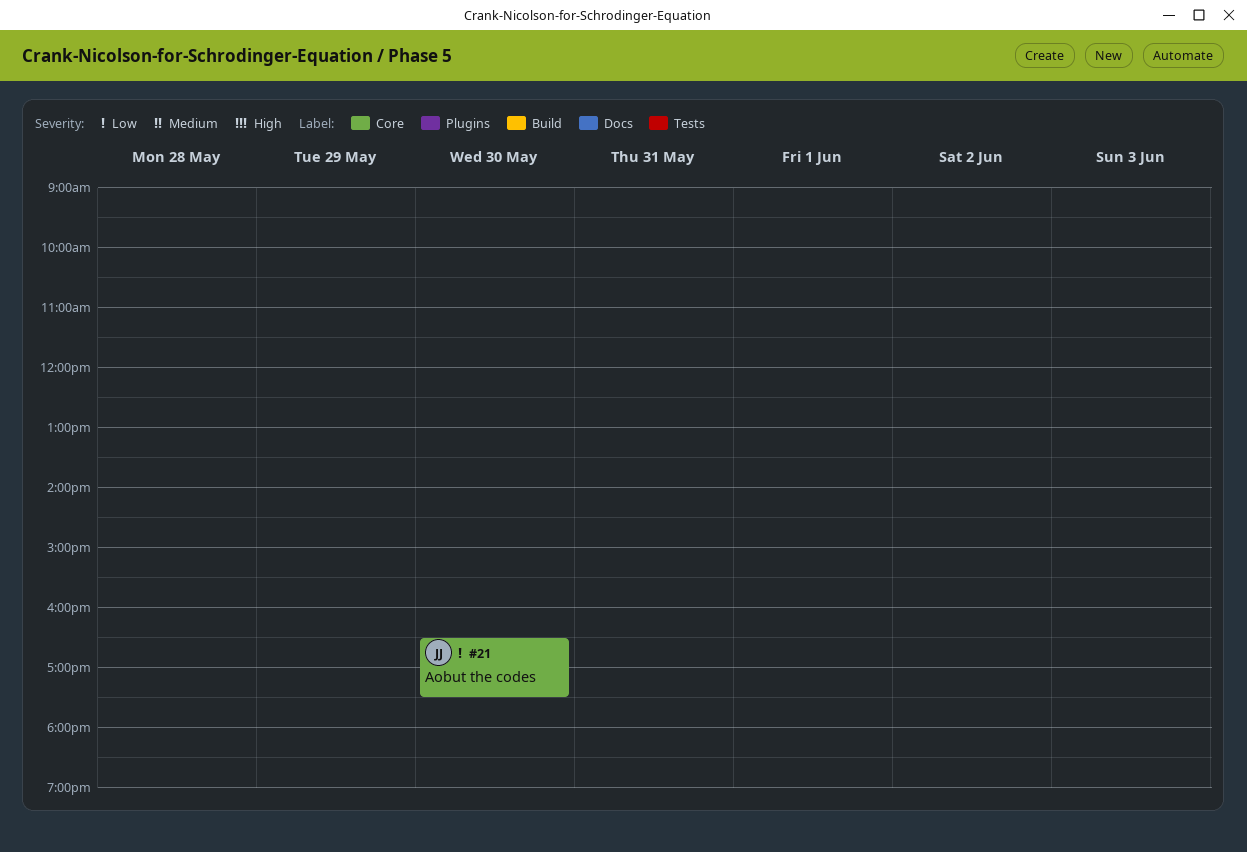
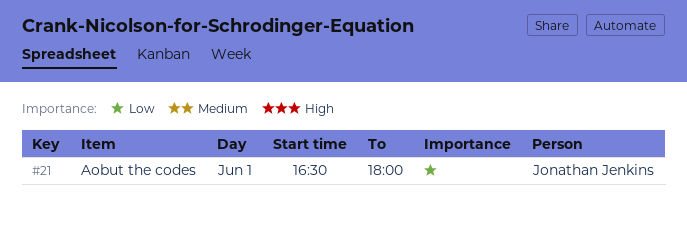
#21, day: May 30 -> Jun 1
#21, ends: 17:30 -> 18:00

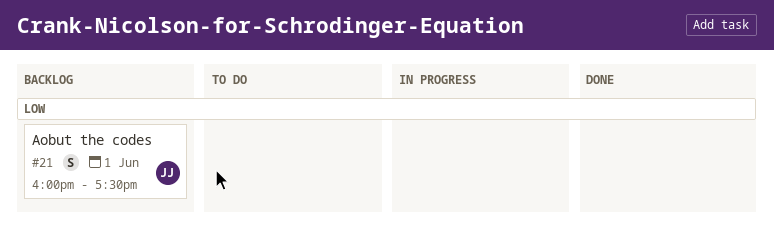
#21, begins: 16:30 -> 16:00
#21, ends: 18:00 -> 17:30

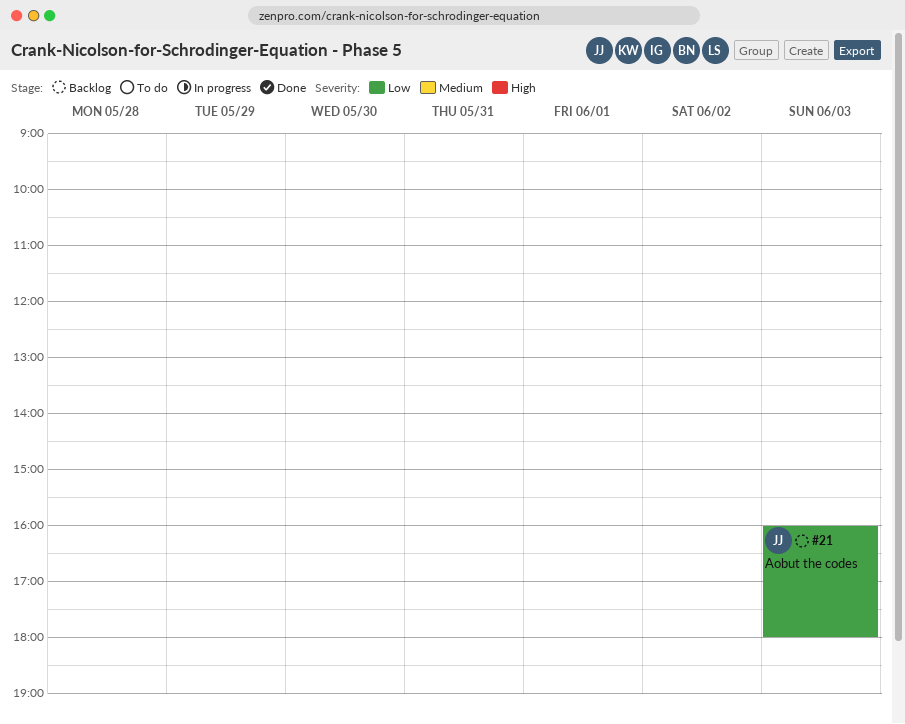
#21, day: Jun 1 -> Jun 3
#21, ends: 17:30 -> 18:00

